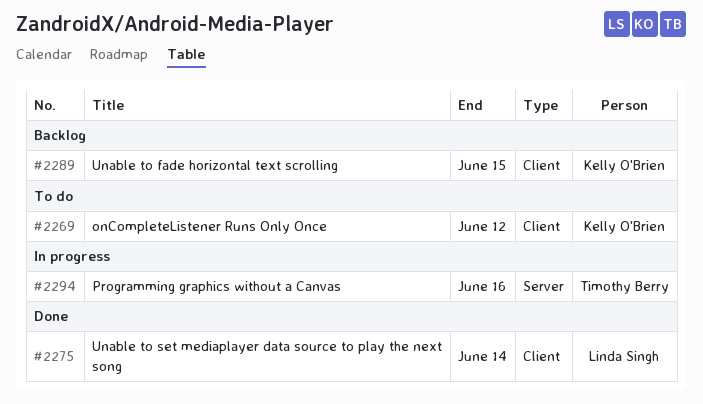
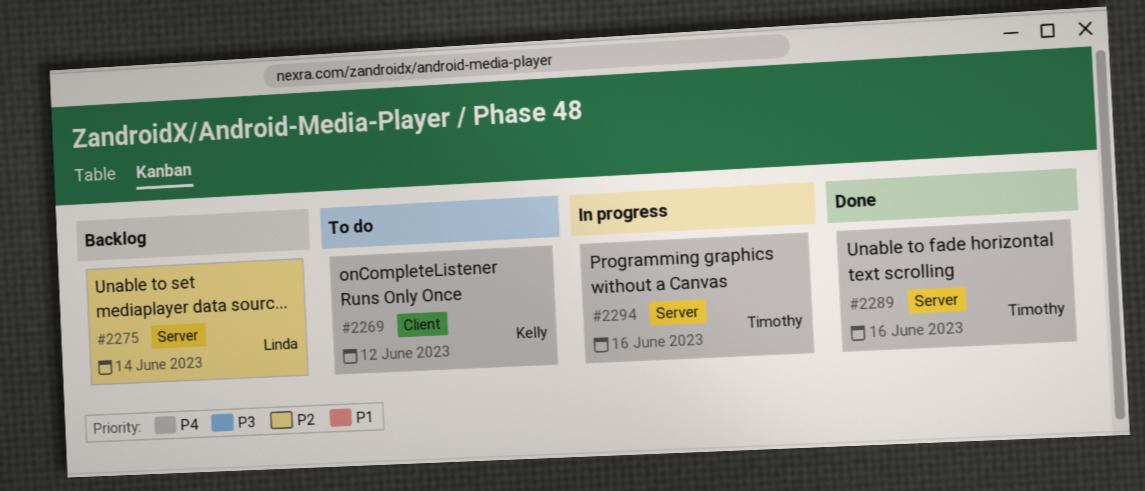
#2275, status: Done -> Backlog
#2275, label: Client -> Server
#2289, status: Backlog -> Done
#2289, owner: Kelly O'Brien -> Timothy Berry
#2289, label: Client -> Server
#2289, due: Jun 15 -> Jun 16

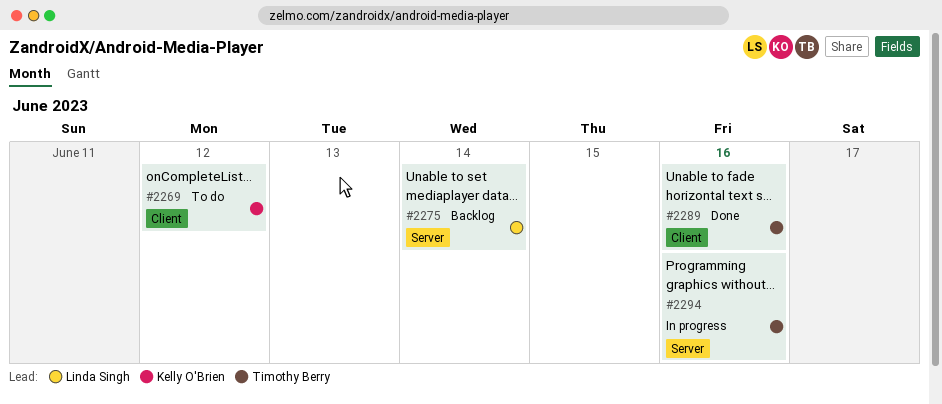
#2289, label: Server -> Client

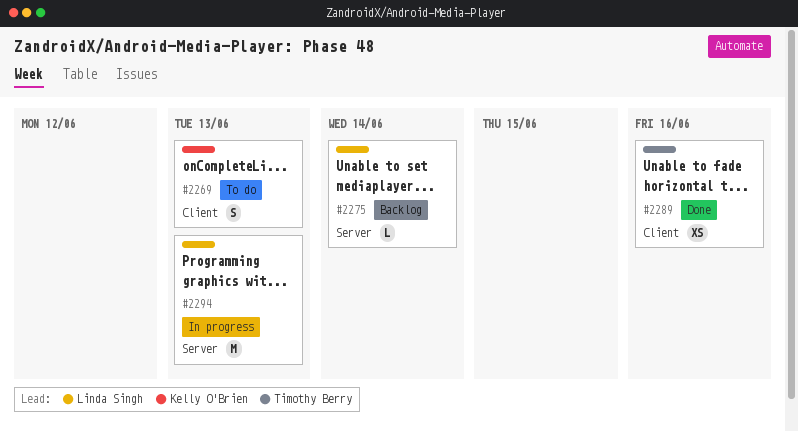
#2269, due: Jun 12 -> Jun 13
#2294, owner: Timothy Berry -> Linda Singh
#2294, due: Jun 16 -> Jun 13

